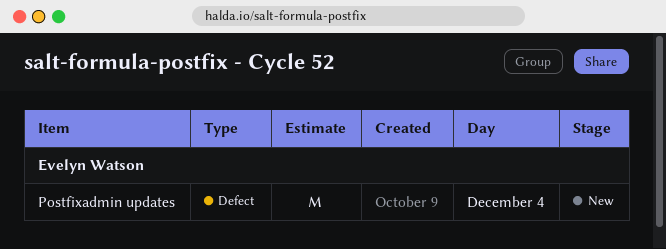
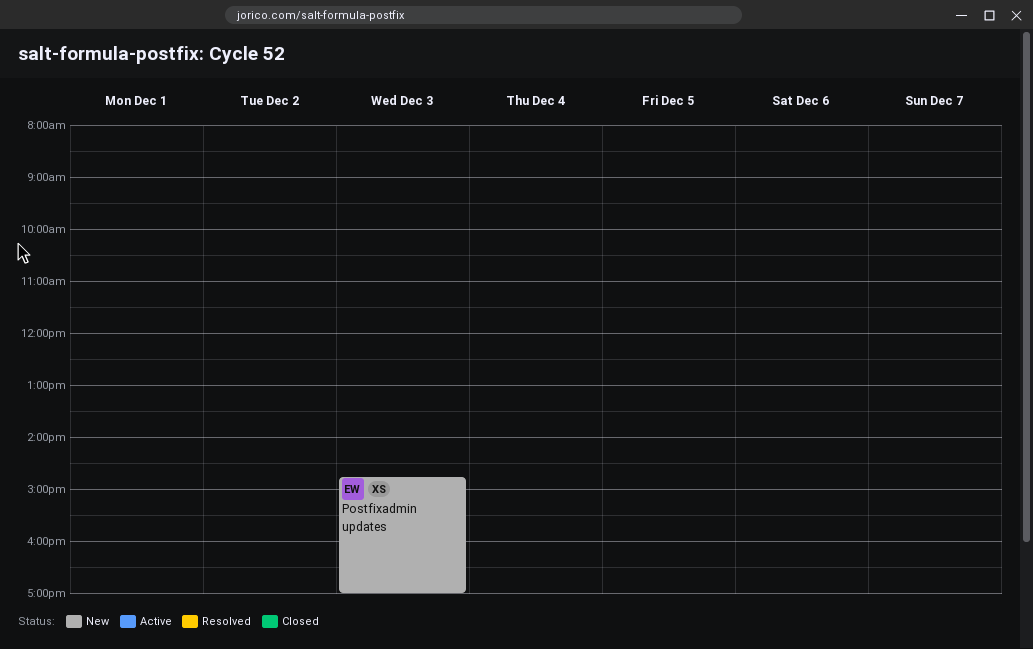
Postfixadmin updates, estimate: M -> XS
Postfixadmin updates, day: Dec 4 -> Dec 3

